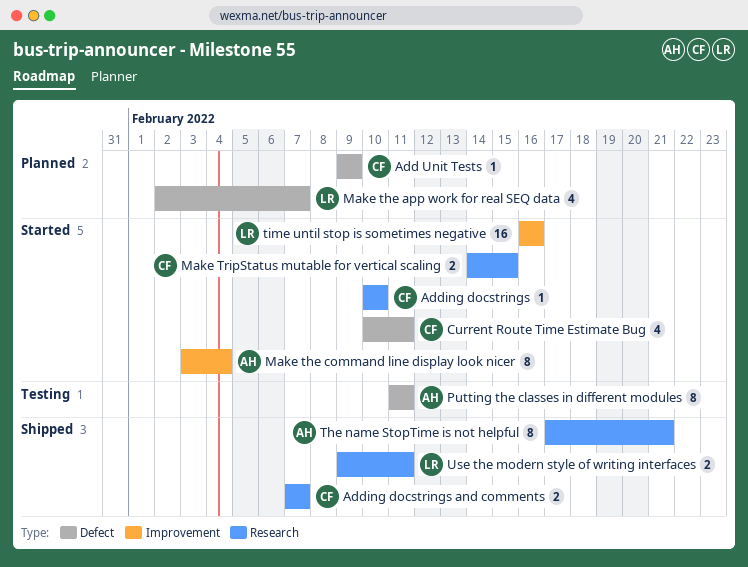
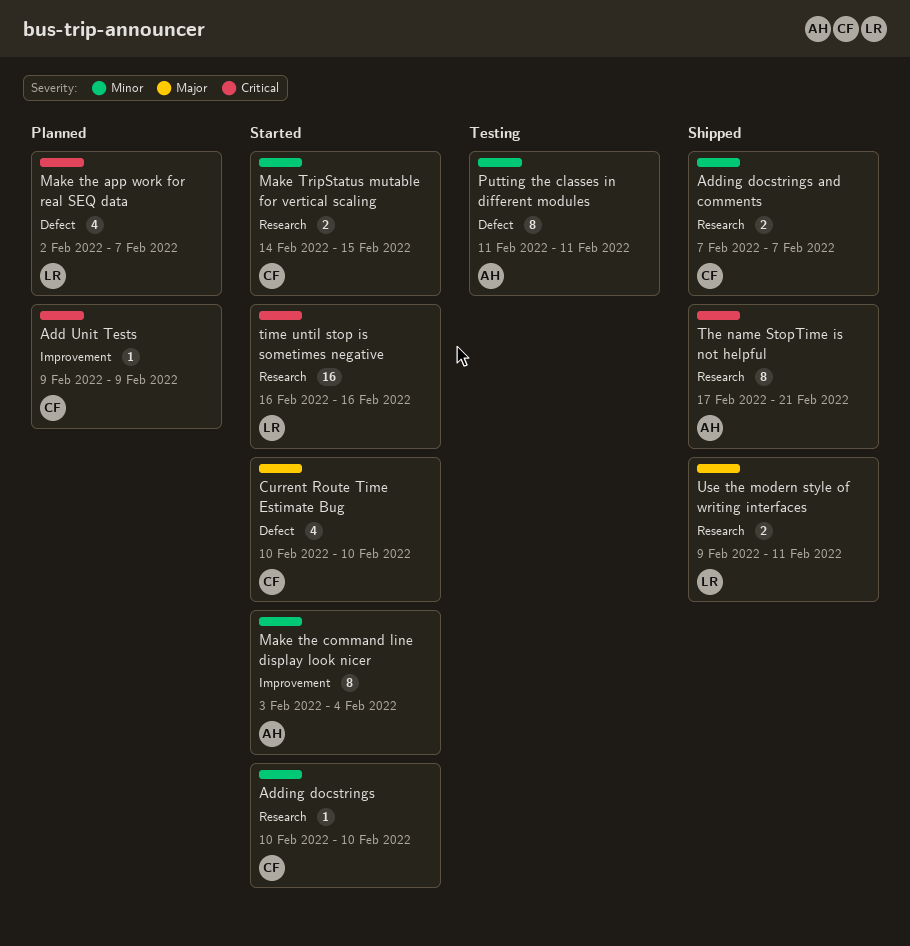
Add Unit Tests, label: Defect -> Improvement
Current Route Time Estimate Bug, due: Feb 11 -> Feb 10
time until stop is sometimes negative, label: Improvement -> Research

